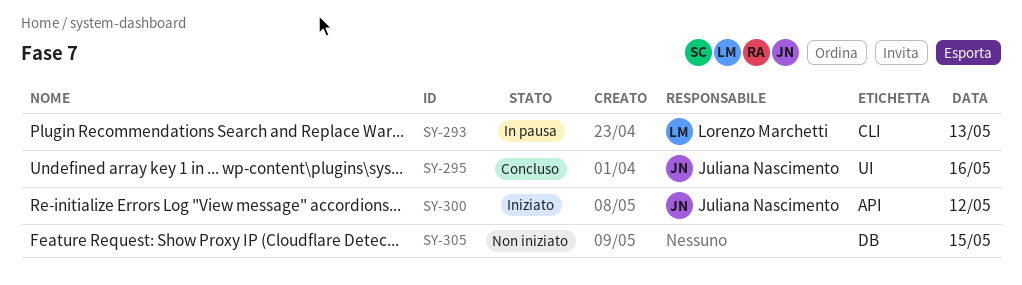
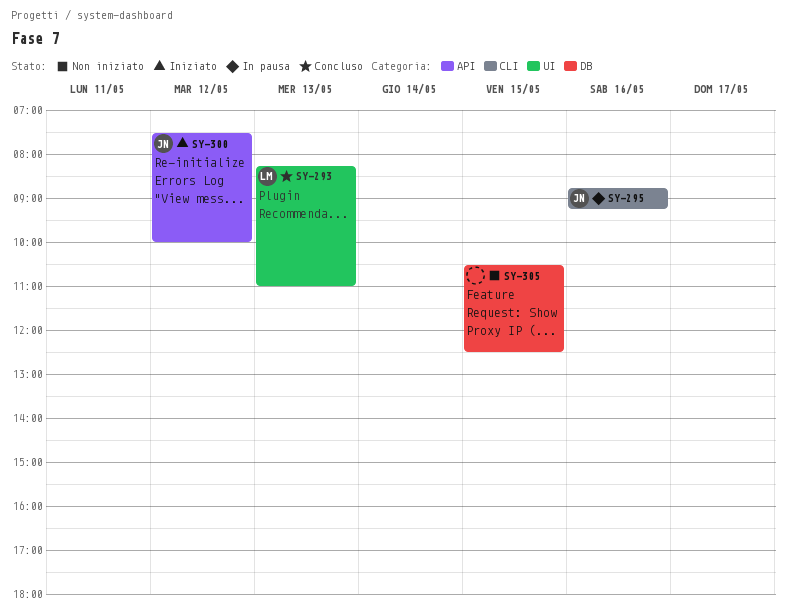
SY-293, status: In pausa -> Concluso
SY-293, label: CLI -> UI
SY-295, status: Concluso -> In pausa
SY-295, label: UI -> CLI

